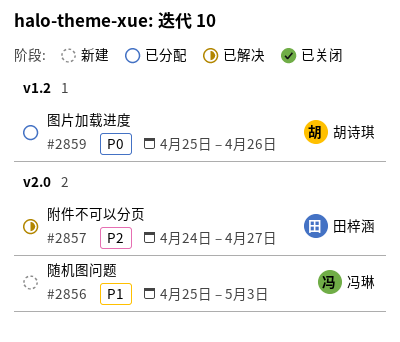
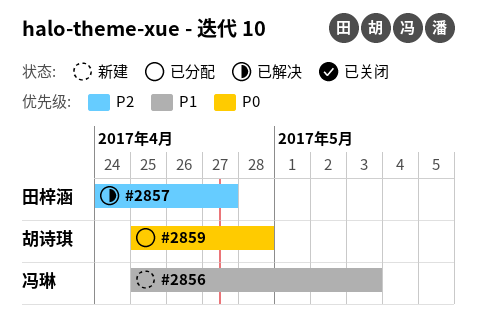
#2859, due: Apr 26 -> Apr 28

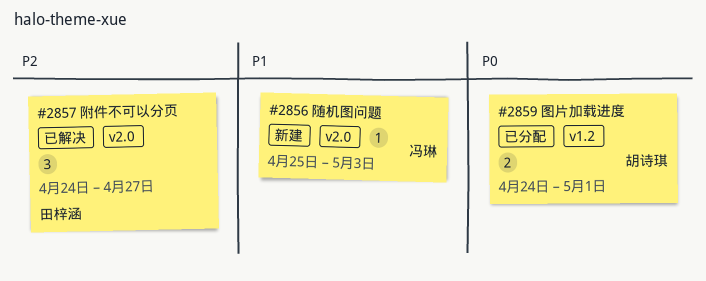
#2859, start: Apr 25 -> Apr 24
#2859, due: Apr 28 -> May 1

